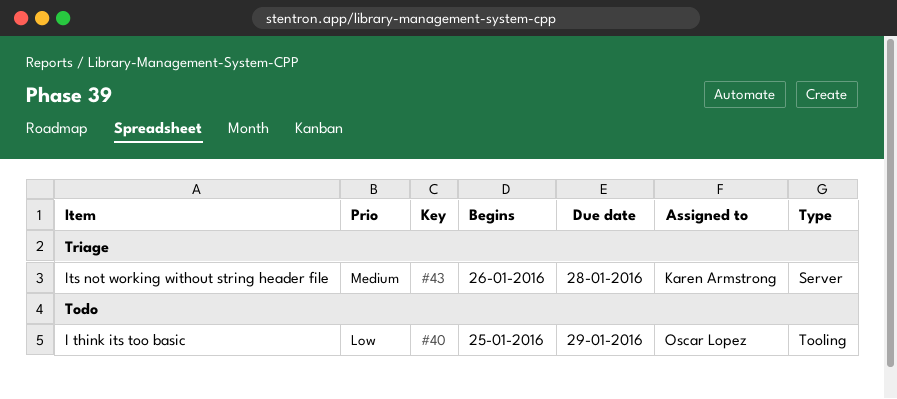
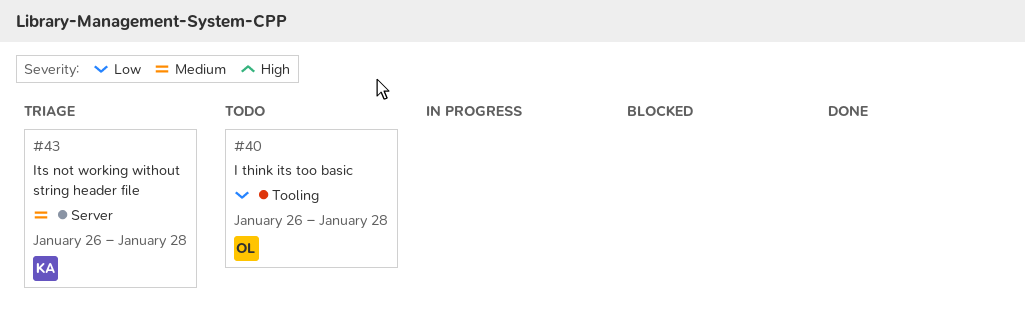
#40, start: Jan 25 -> Jan 26
#40, due: Jan 29 -> Jan 28

